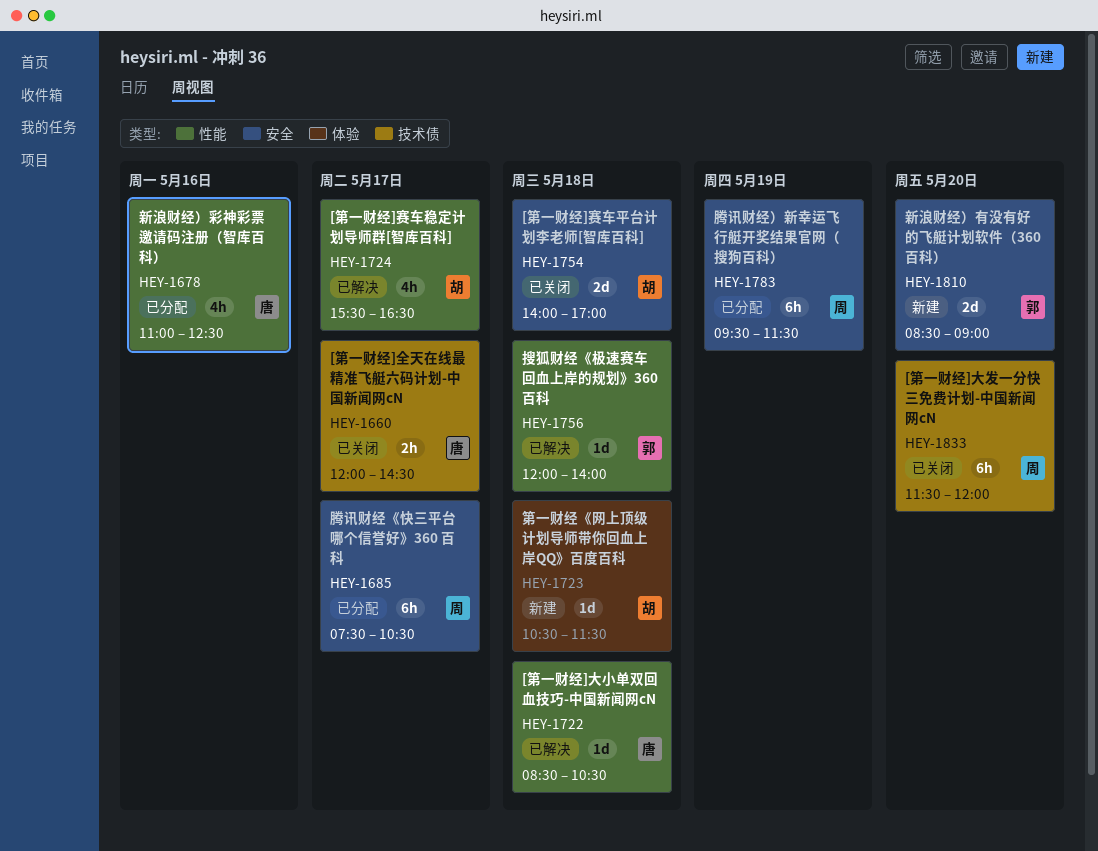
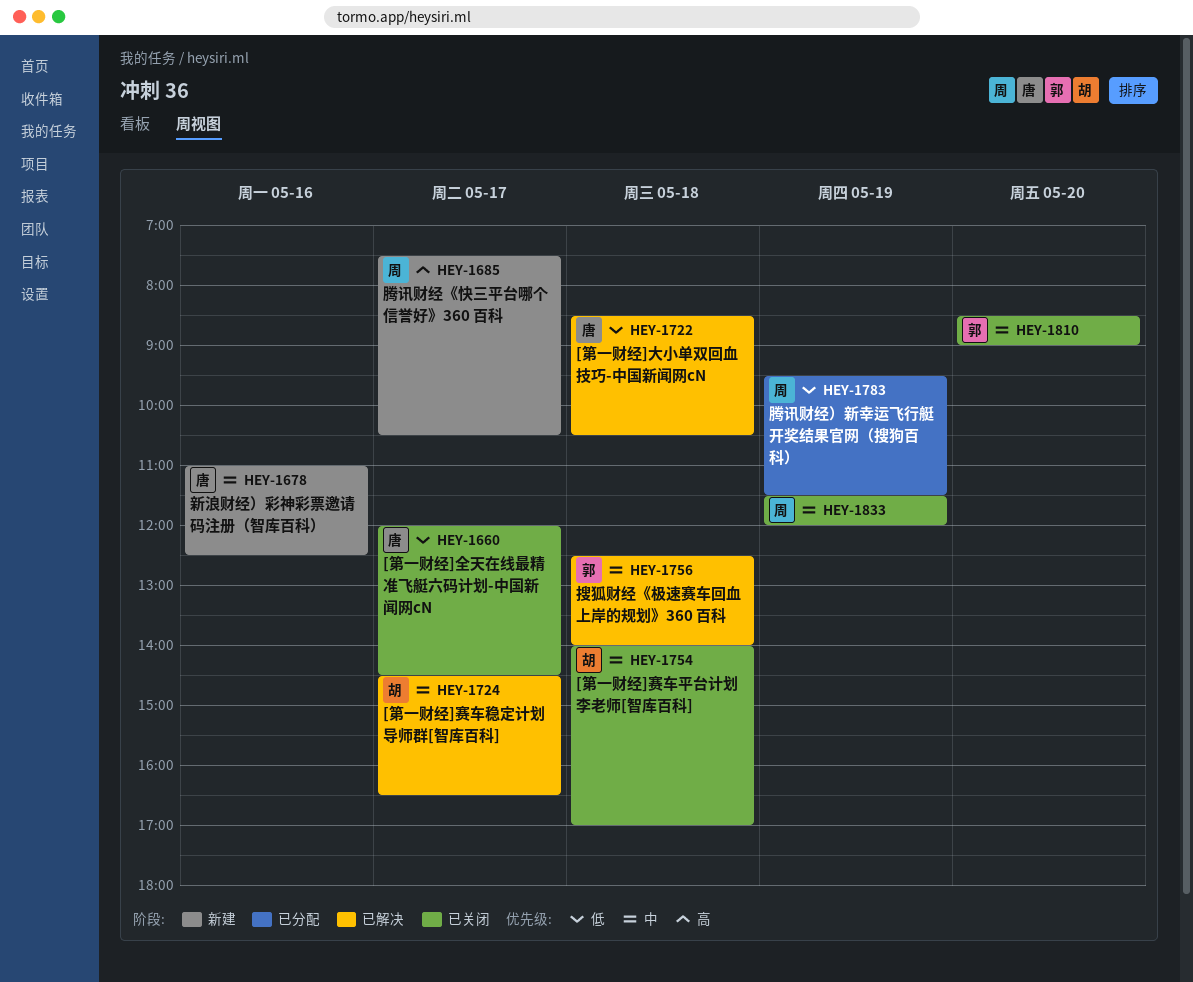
HEY-1678, status: 已分配 -> 新建
HEY-1685, status: 已分配 -> 新建
HEY-1723: present -> none
HEY-1724, begins: 15:30 -> 14:30
HEY-1756, begins: 12:00 -> 12:30
HEY-1810, status: 新建 -> 已关闭
HEY-1833, day: May 20 -> May 19

